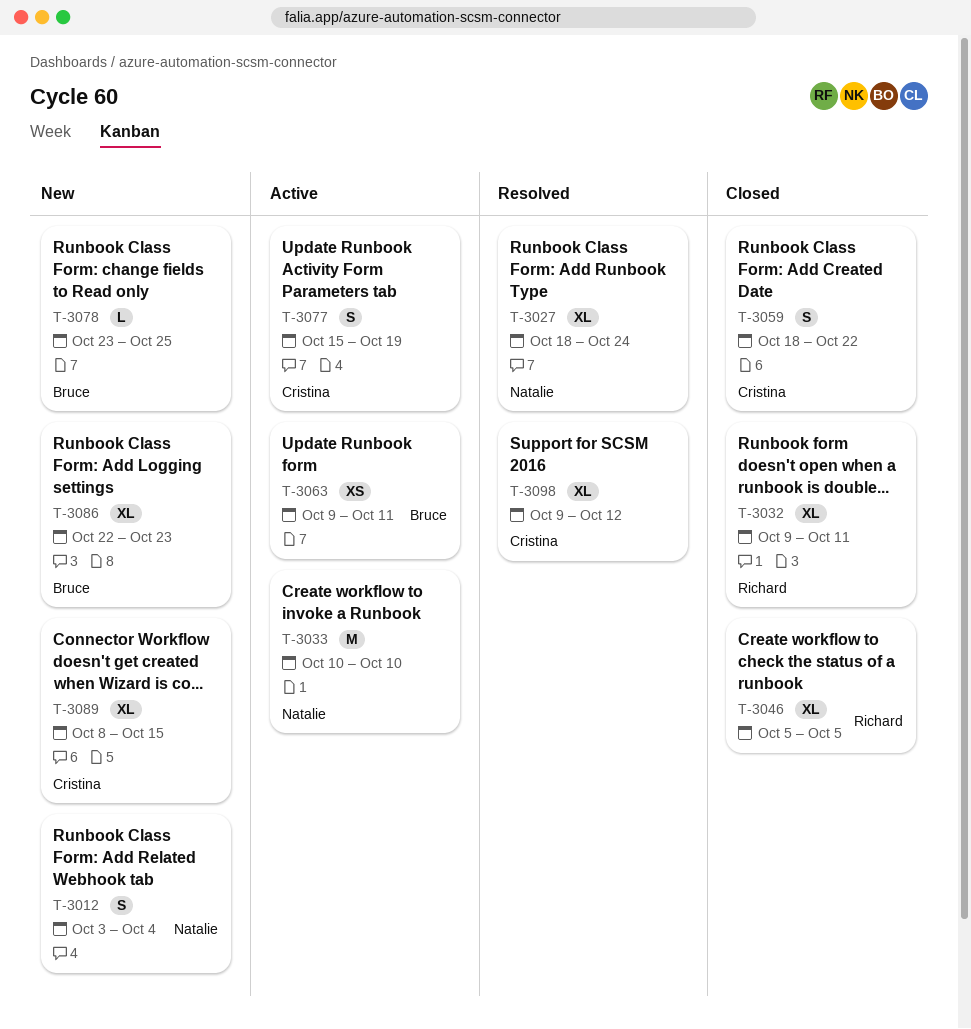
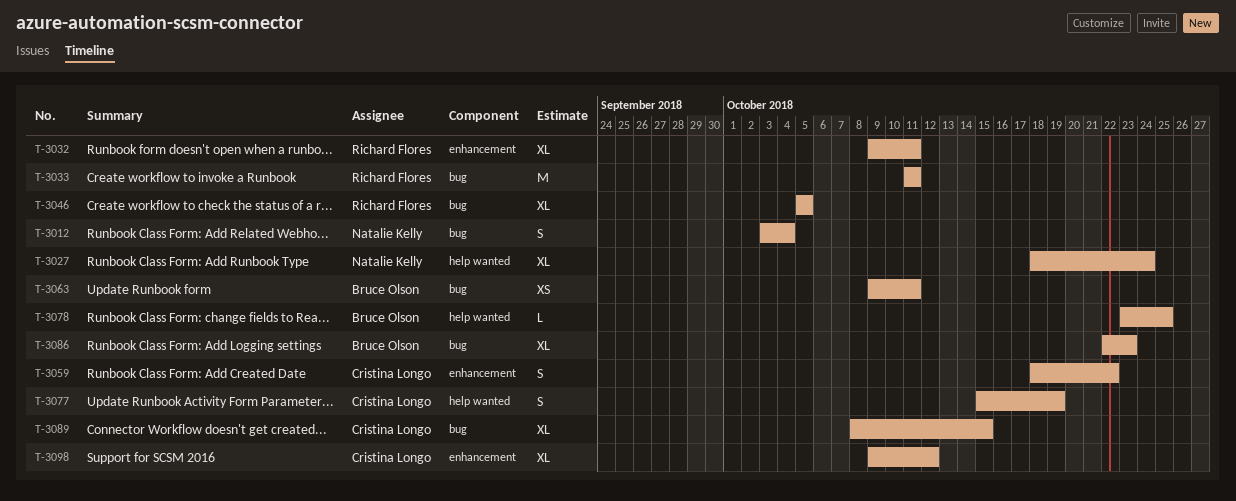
T-3033, owner: Natalie Kelly -> Richard Flores
T-3033, start: Oct 10 -> Oct 11
T-3033, due: Oct 10 -> Oct 11

